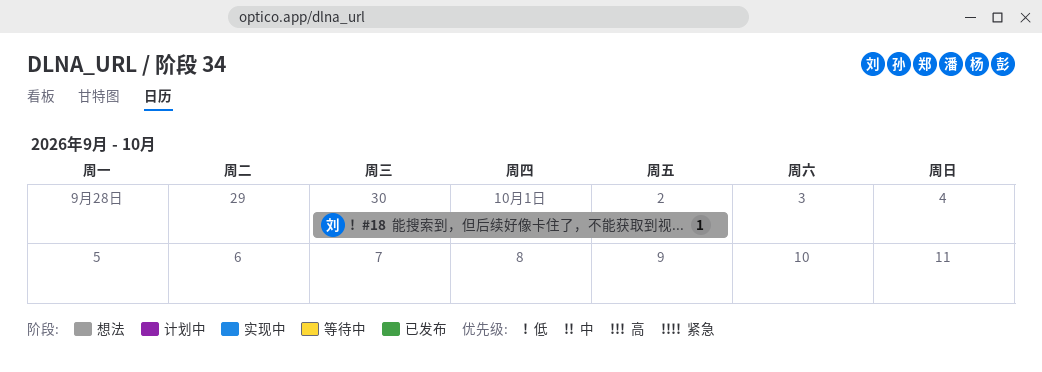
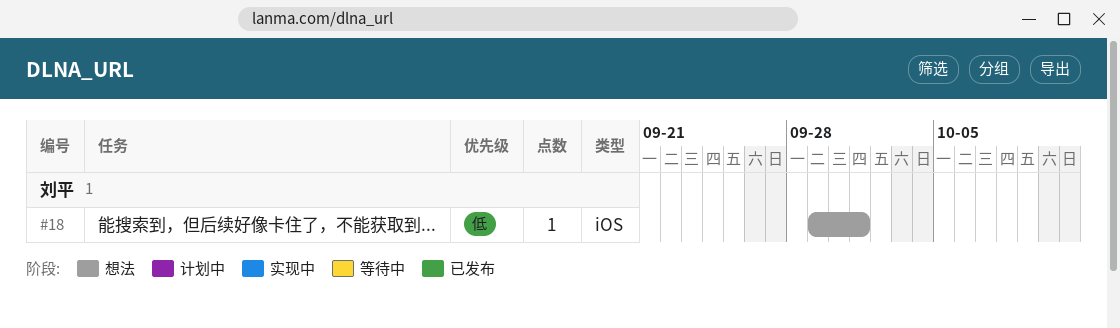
#18, start: Sep 30 -> Sep 29
#18, due: Oct 2 -> Oct 1

